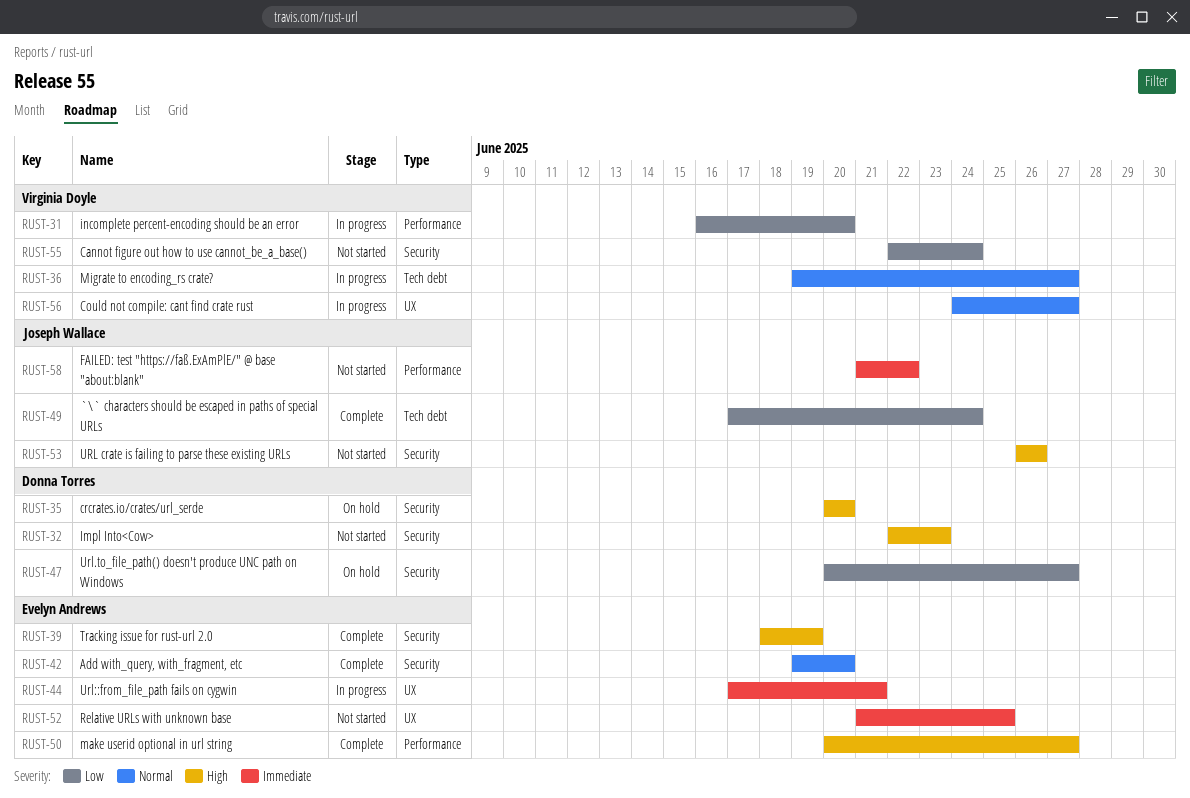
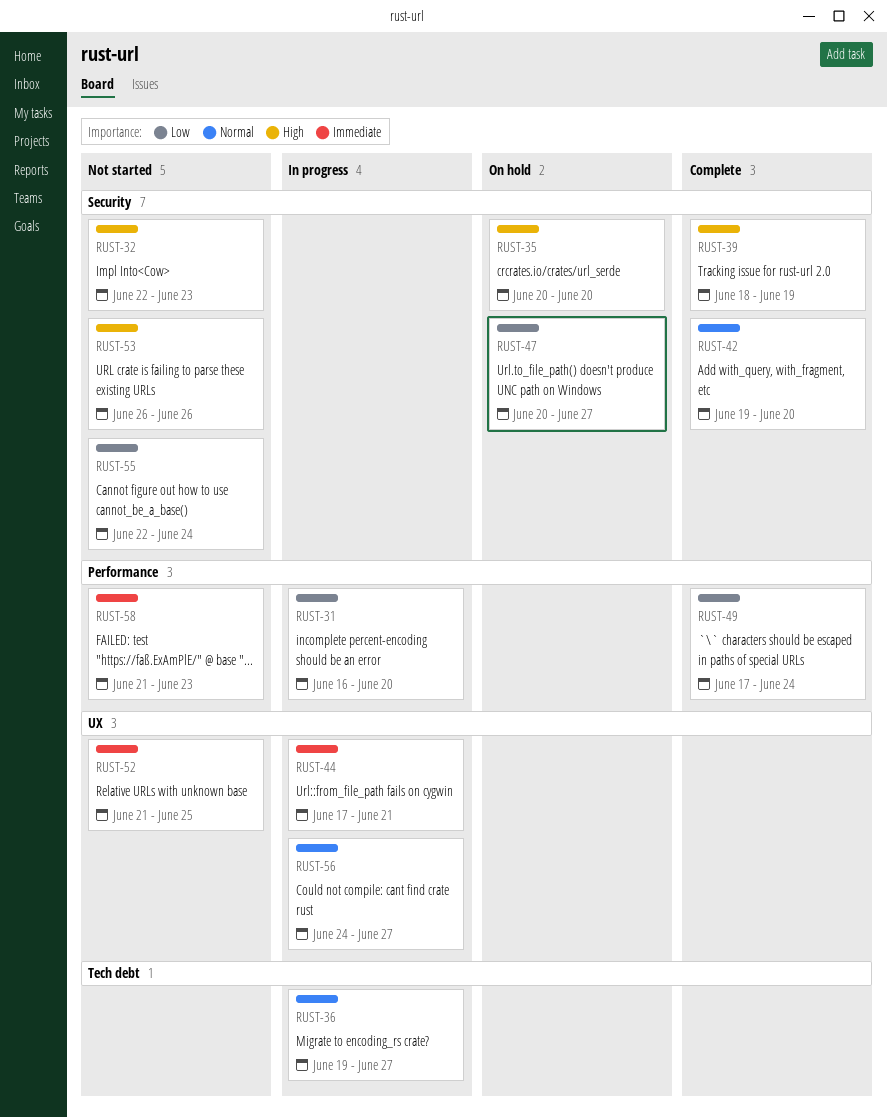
RUST-49, label: Tech debt -> Performance
RUST-50: present -> none
RUST-58, due: Jun 22 -> Jun 23

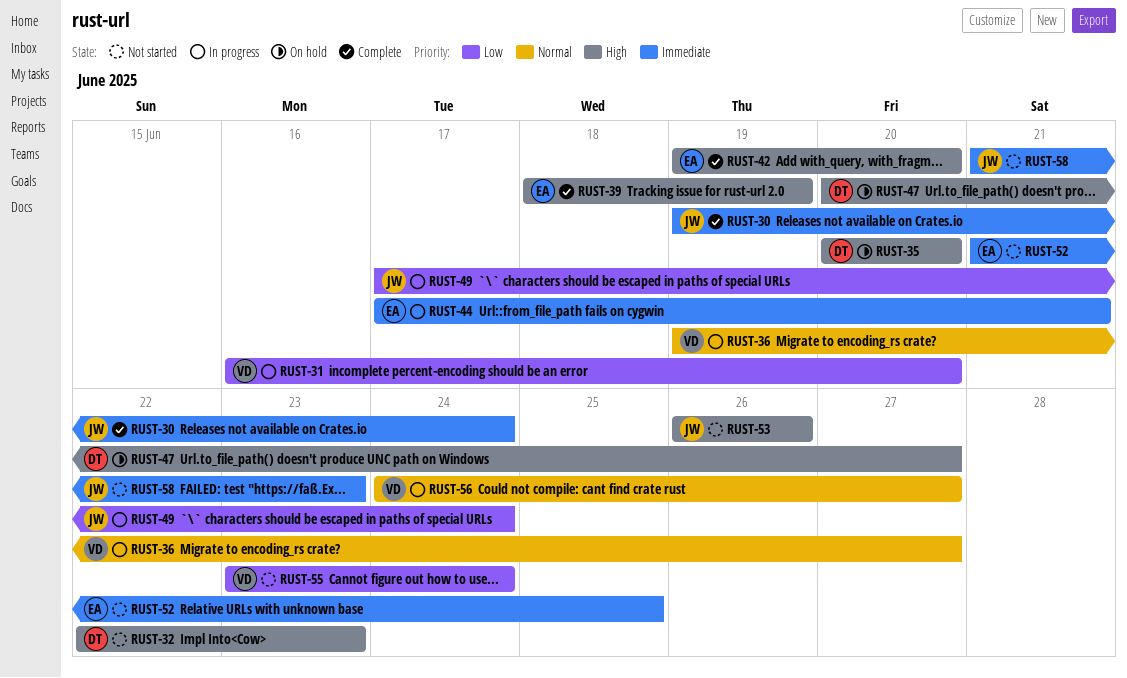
RUST-30: none -> present
RUST-42, priority: Normal -> High
RUST-47, priority: Low -> High
RUST-49, status: Complete -> In progress
RUST-55, start: Jun 22 -> Jun 23

